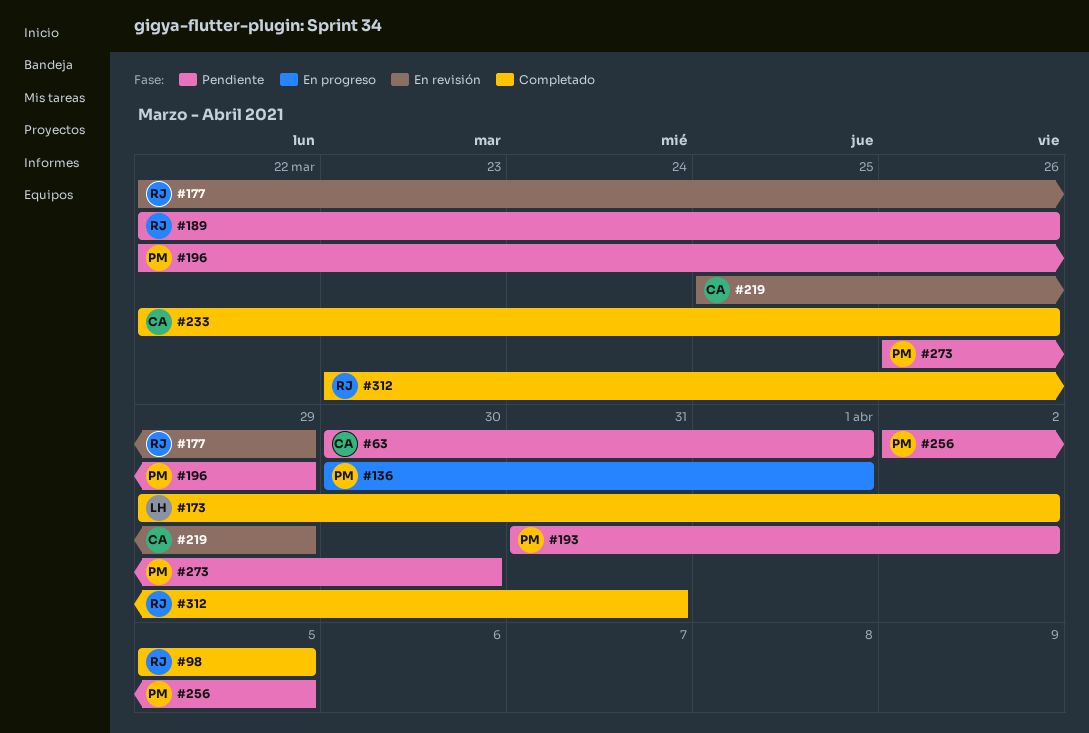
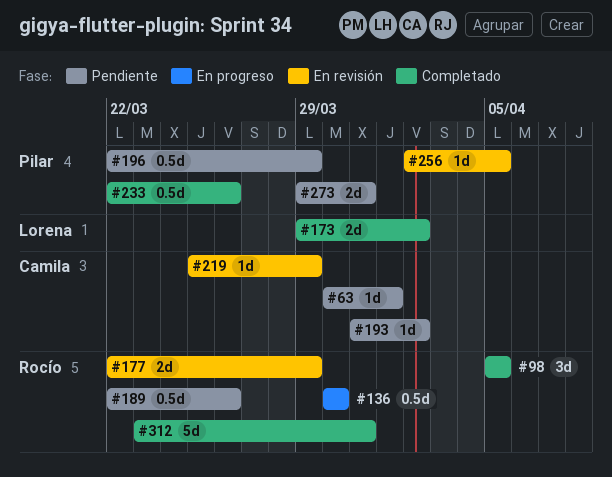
#136, owner: Pilar -> Rocío
#136, due: Apr 1 -> Mar 30
#193, owner: Pilar -> Camila
#233, owner: Camila -> Pilar
#256, status: Pendiente -> En revisión
#273, start: Mar 26 -> Mar 29
#273, due: Mar 30 -> Mar 31

